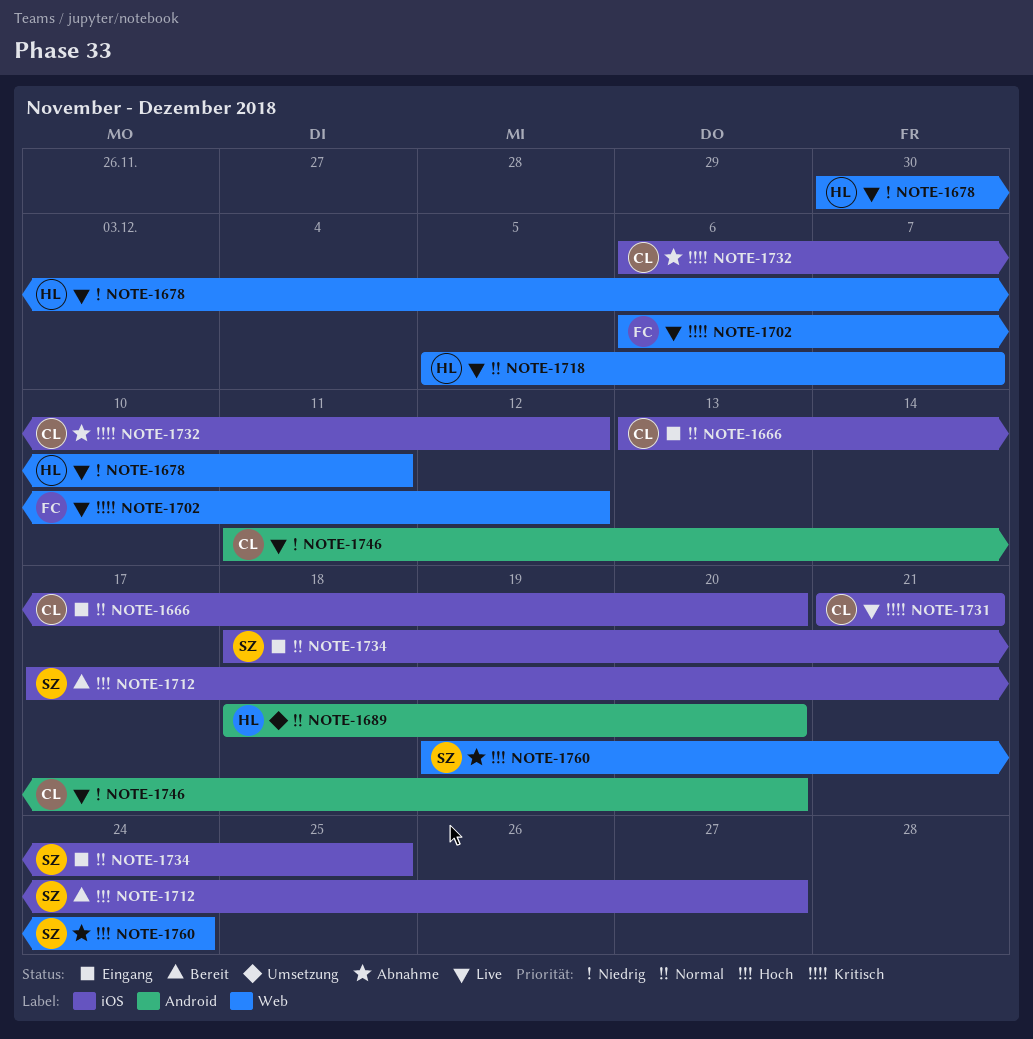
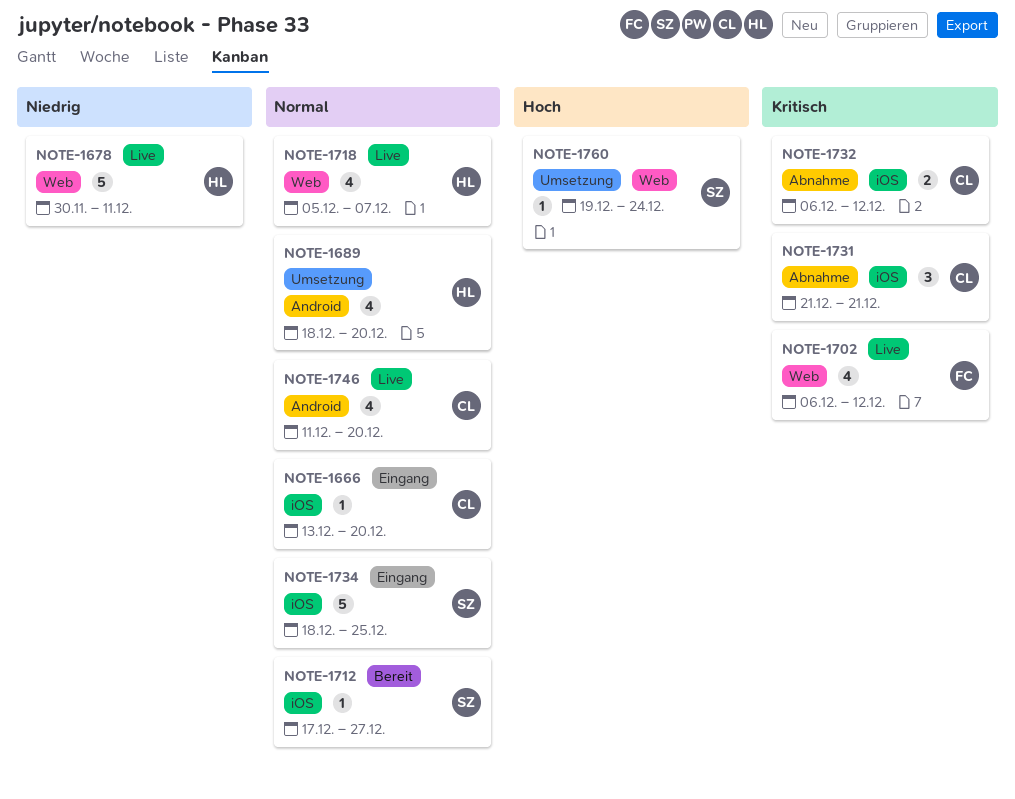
NOTE-1712, priority: Hoch -> Normal
NOTE-1731, status: Live -> Abnahme
NOTE-1746, priority: Niedrig -> Normal
NOTE-1760, status: Abnahme -> Umsetzung

